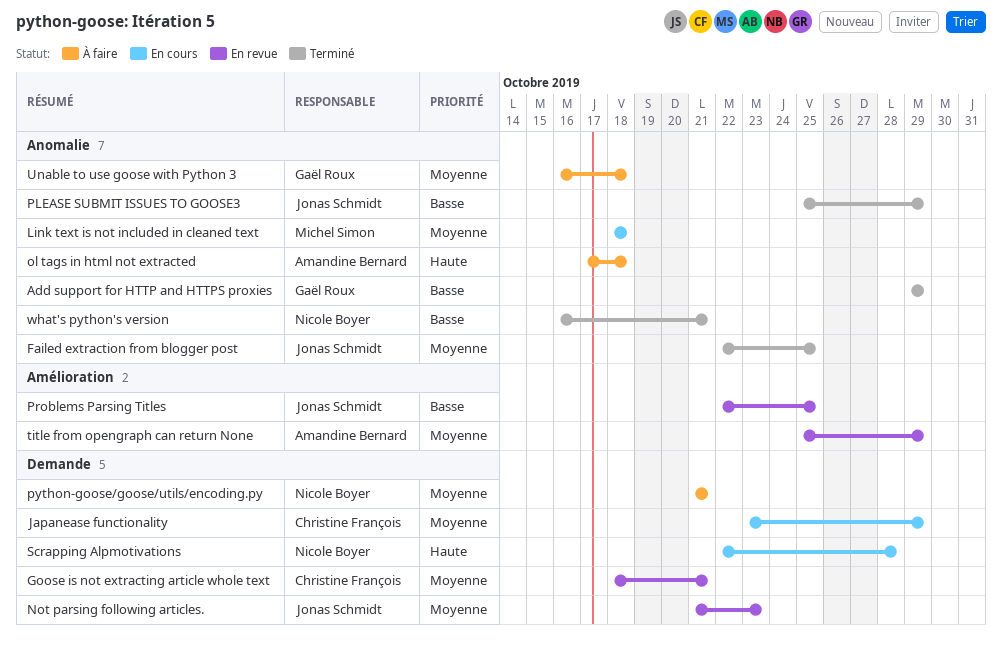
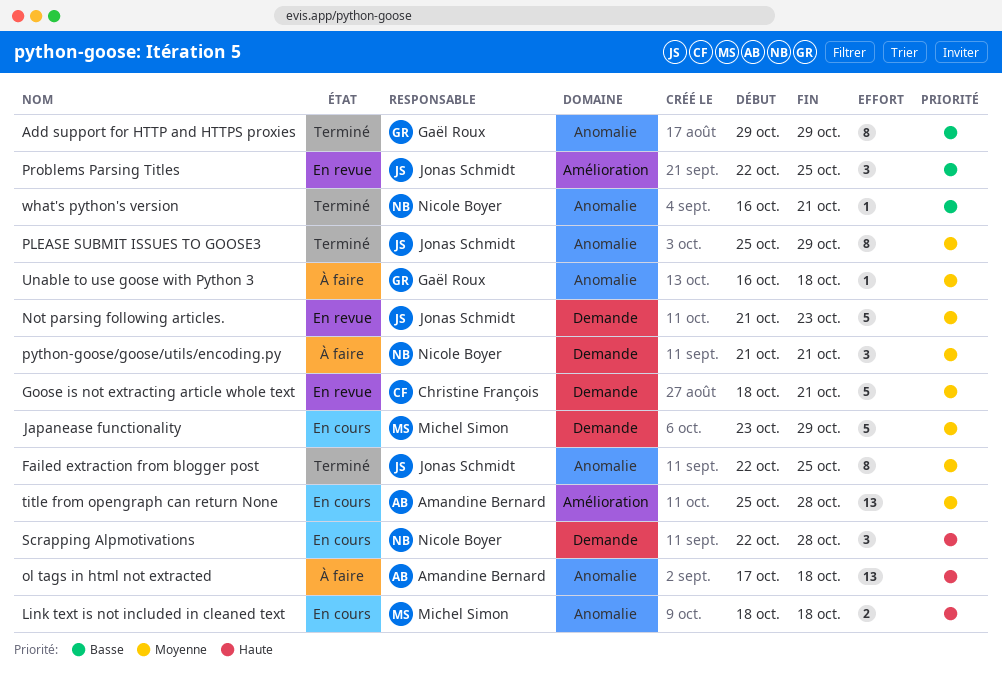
Japanease functionality, owner: Christine François -> Michel Simon
Link text is not included in cleaned text, priority: Moyenne -> Haute
PLEASE SUBMIT ISSUES TO GOOSE3, priority: Basse -> Moyenne
title from opengraph can return None, status: En revue -> En cours
title from opengraph can return None, due: Oct 29 -> Oct 28

